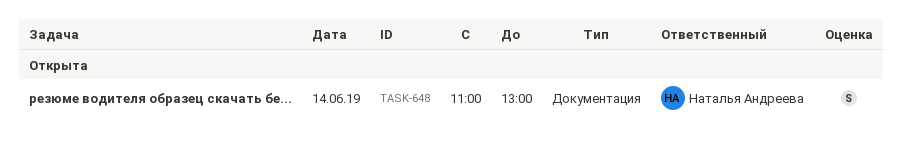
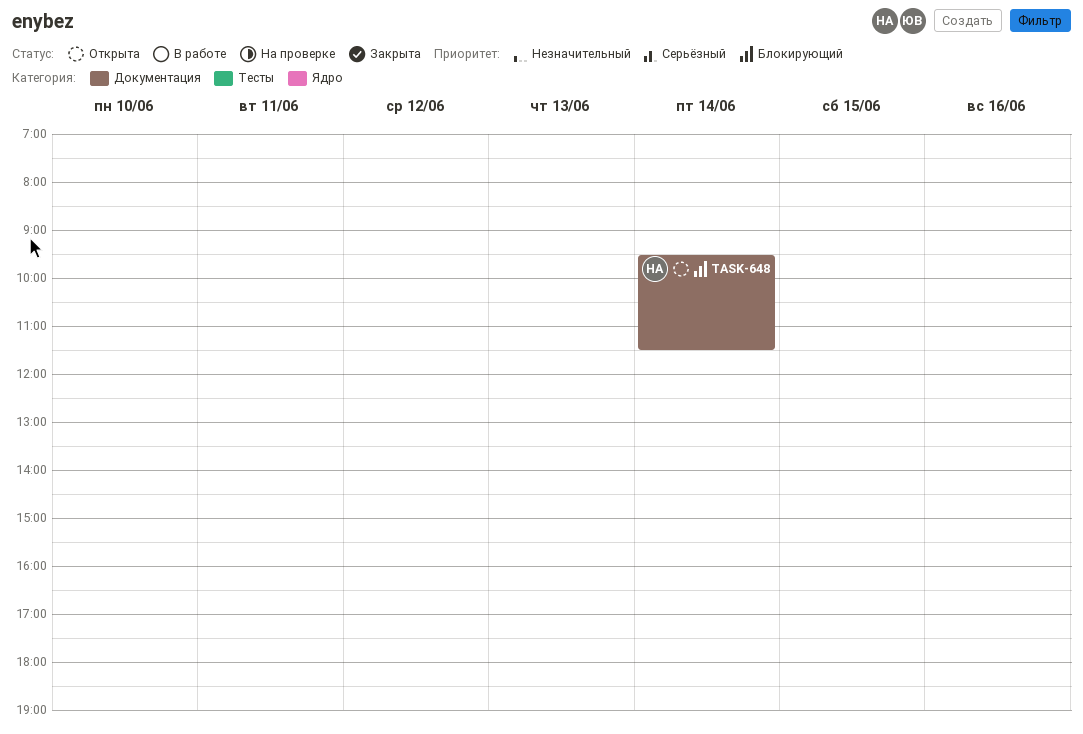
TASK-648, begins: 11:00 -> 09:30
TASK-648, ends: 13:00 -> 11:30

